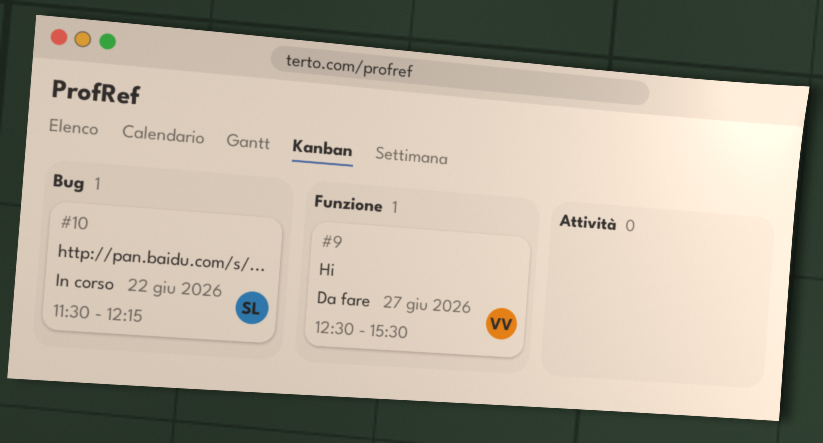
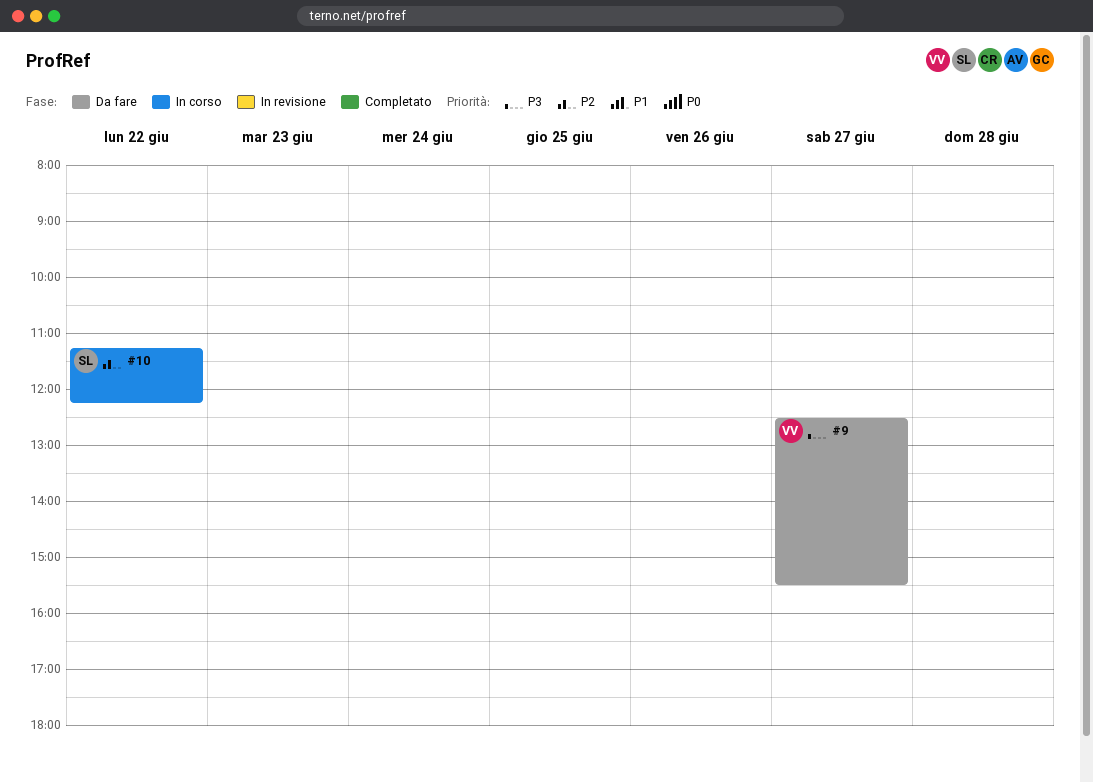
#10, begins: 11:30 -> 11:15

